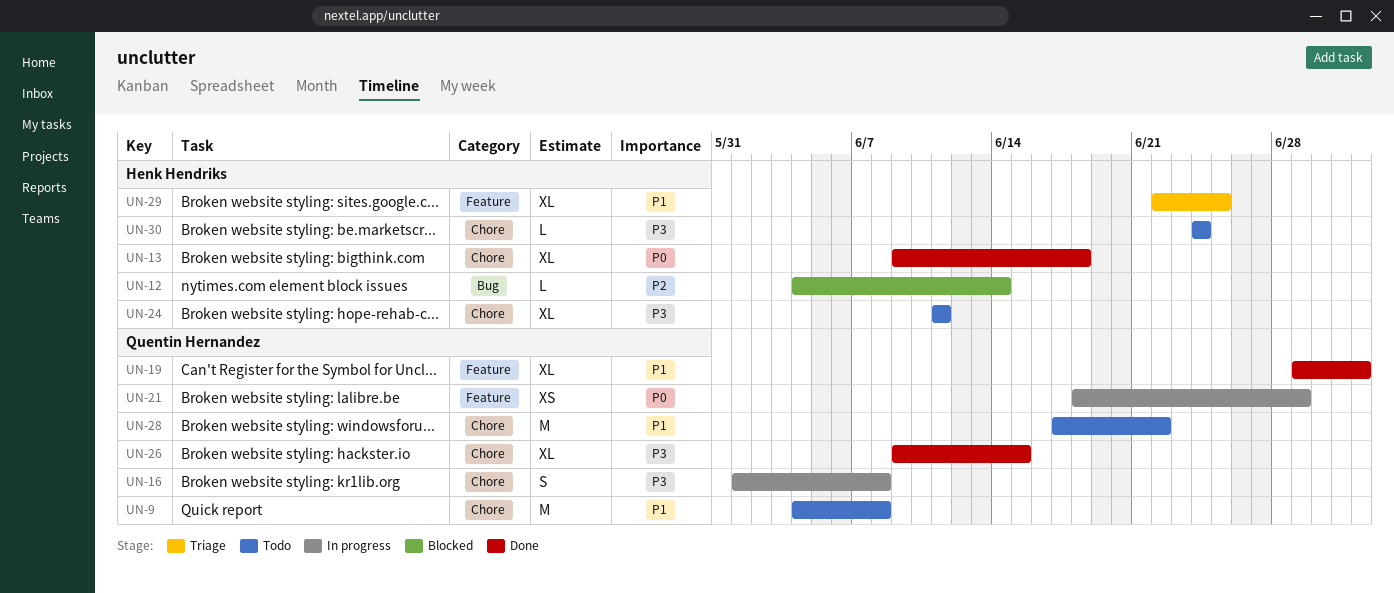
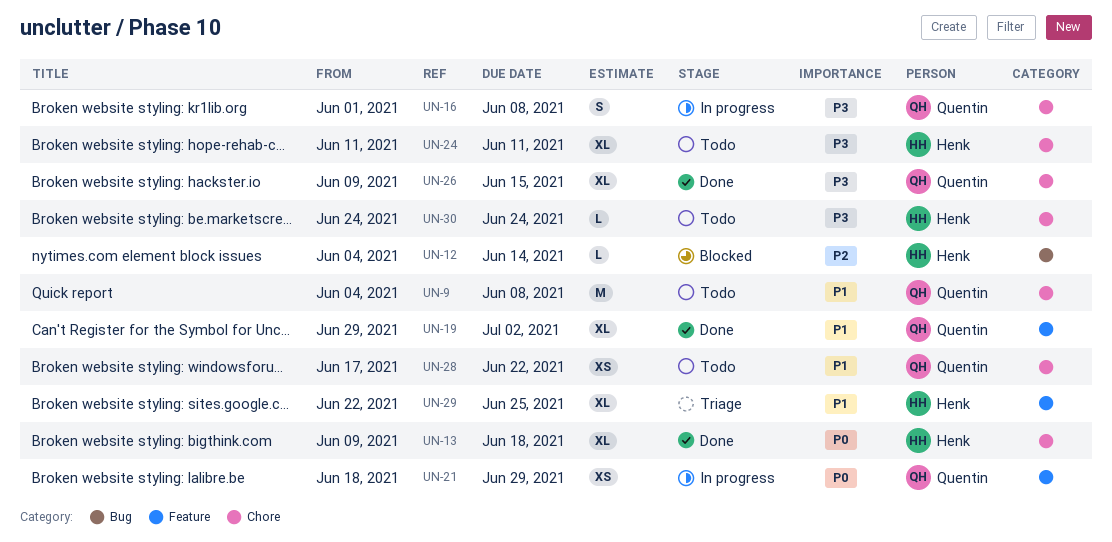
UN-28, estimate: M -> XS

